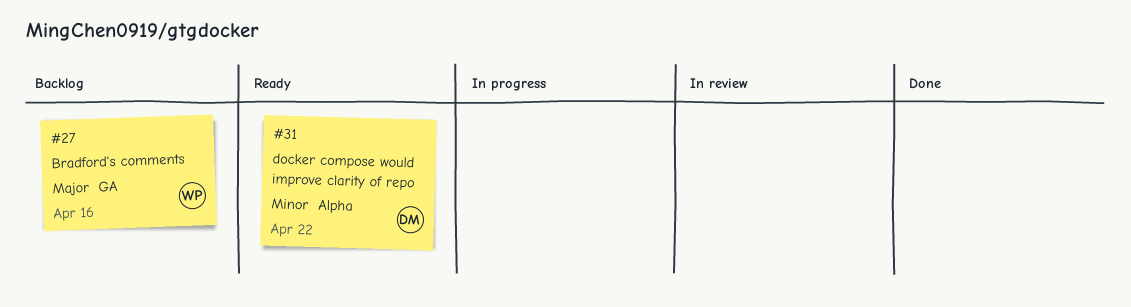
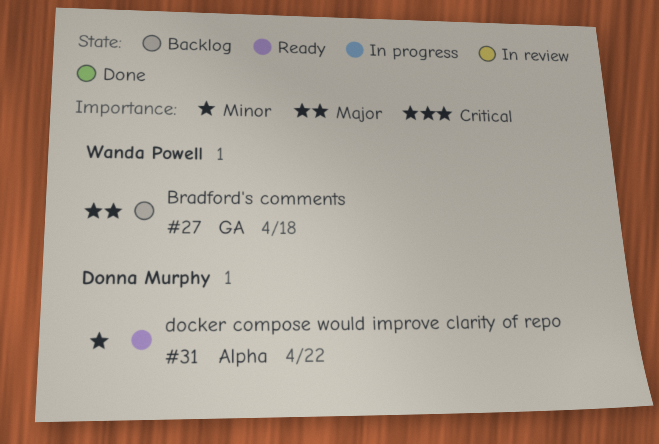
#27, due: Apr 16 -> Apr 18

